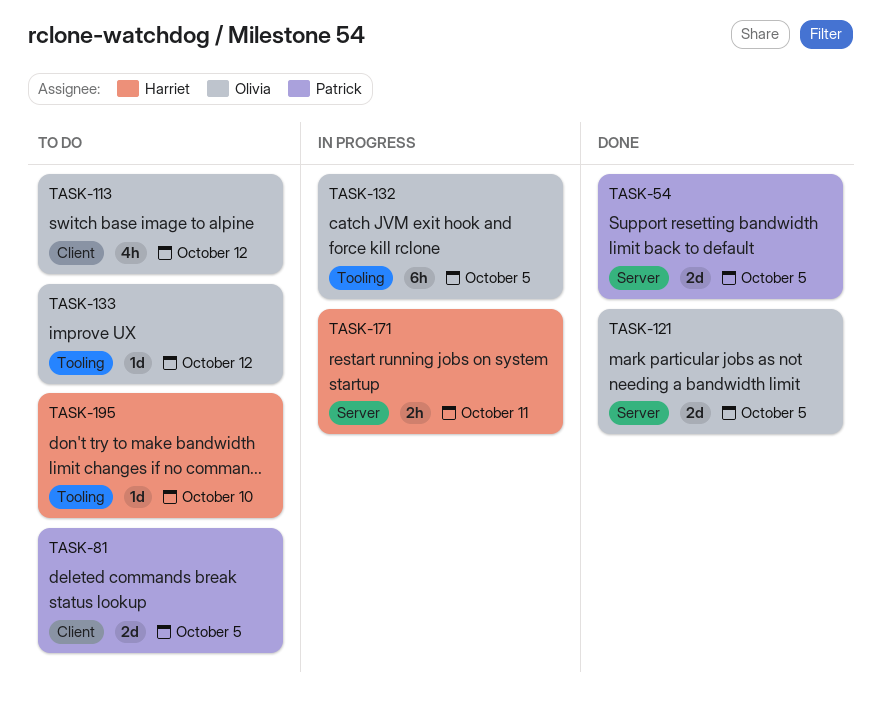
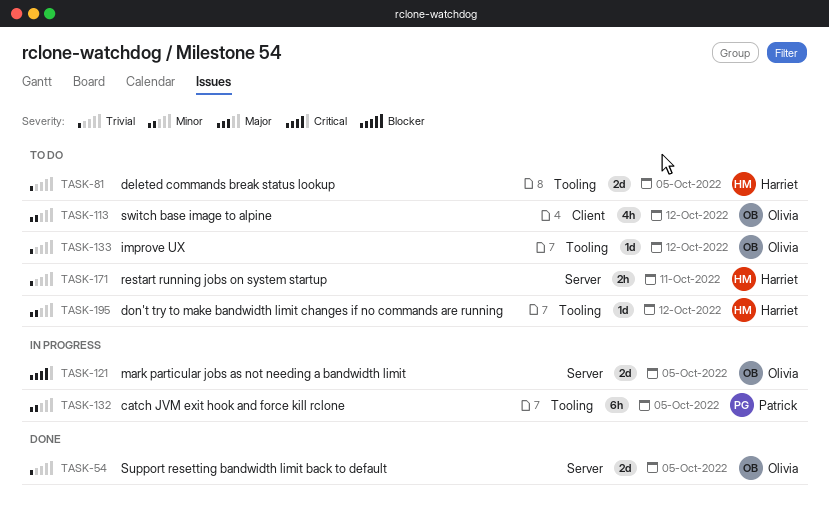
TASK-54, owner: Patrick -> Olivia
TASK-81, owner: Patrick -> Harriet
TASK-81, label: Client -> Tooling
TASK-121, status: Done -> In progress
TASK-132, owner: Olivia -> Patrick
TASK-171, status: In progress -> To do
TASK-195, due: Oct 10 -> Oct 12

